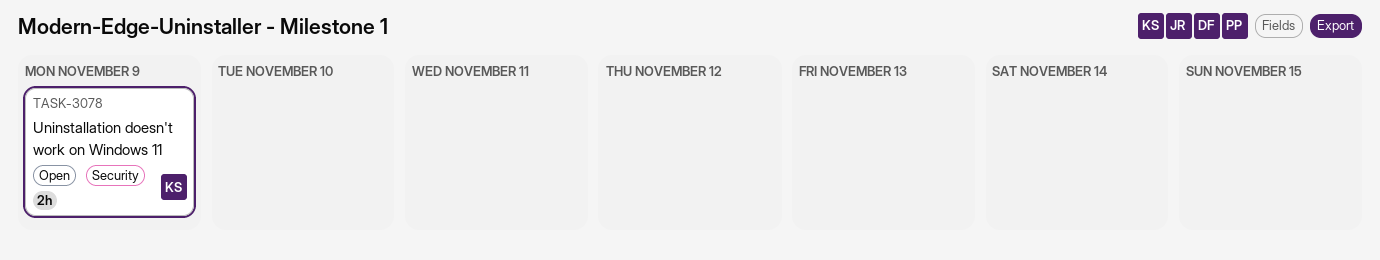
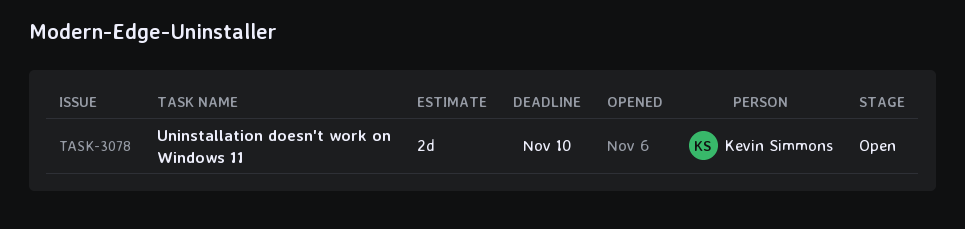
TASK-3078, estimate: 2h -> 2d
TASK-3078, due: Nov 9 -> Nov 10

